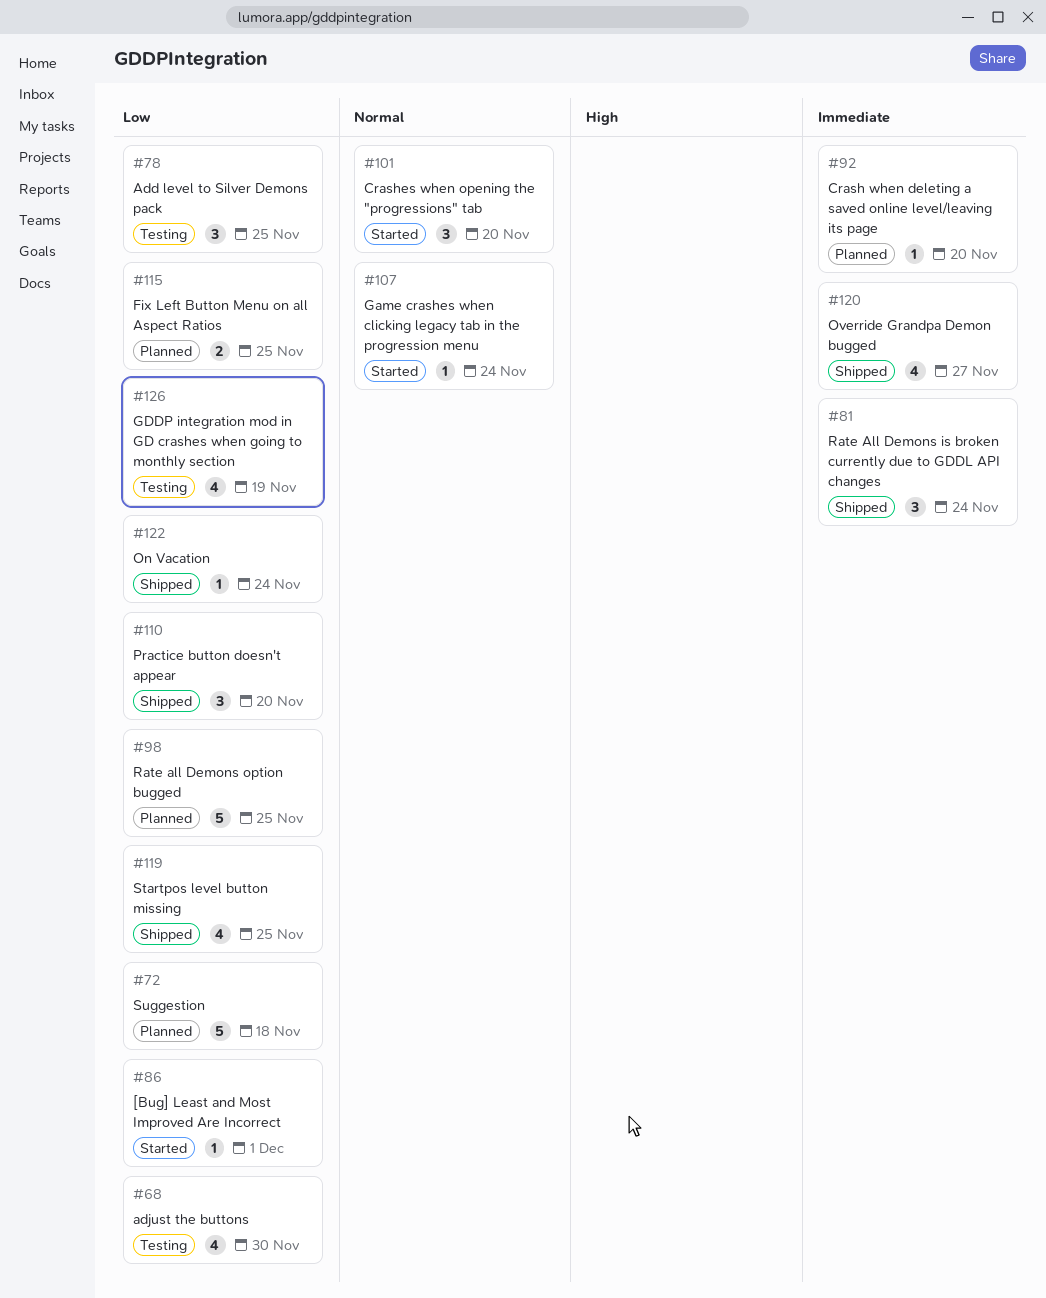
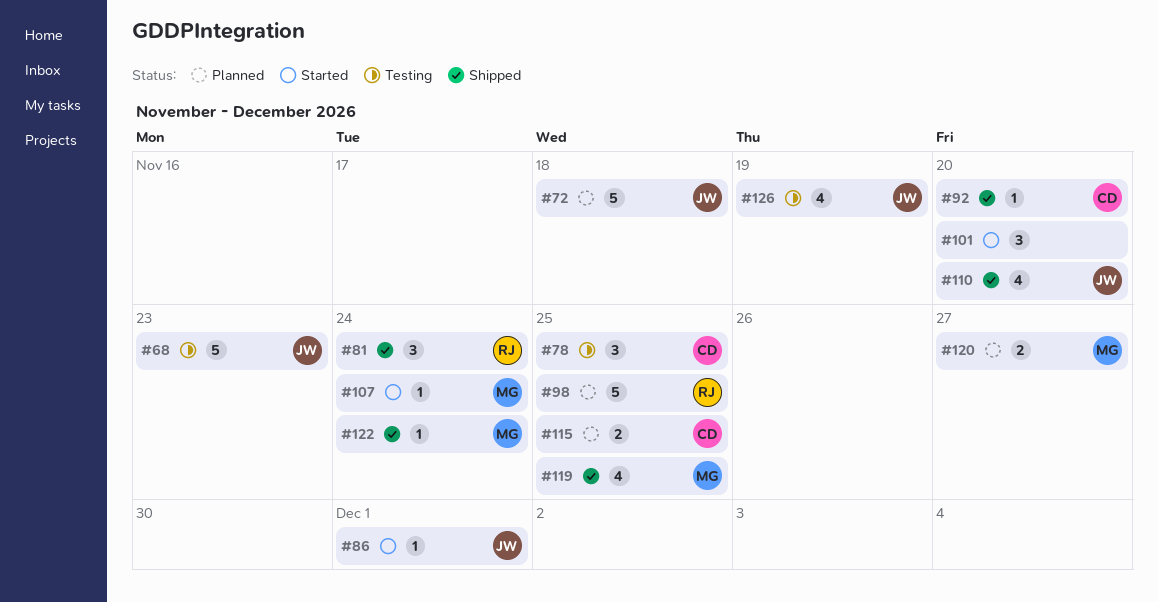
#68, estimate: 4 -> 5
#68, due: Nov 30 -> Nov 23
#92, status: Planned -> Shipped
#110, estimate: 3 -> 4
#120, status: Shipped -> Planned
#120, estimate: 4 -> 2

